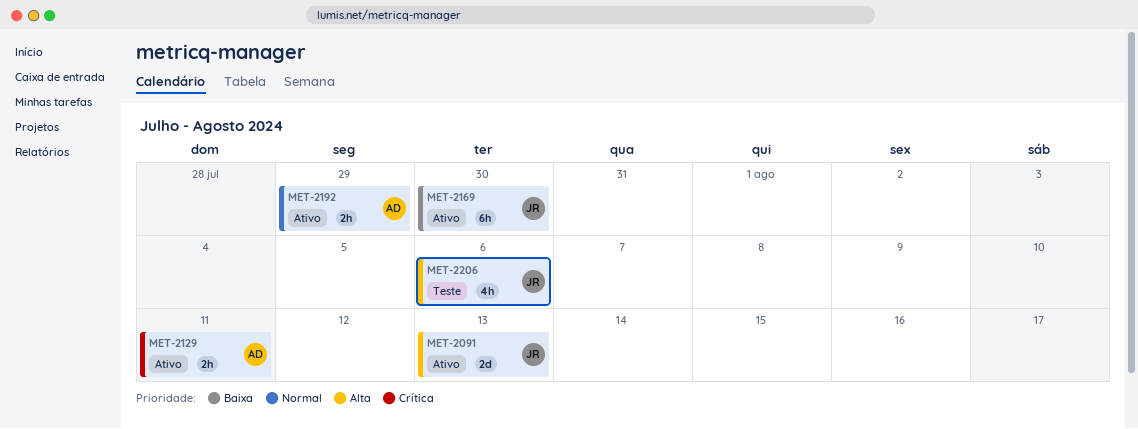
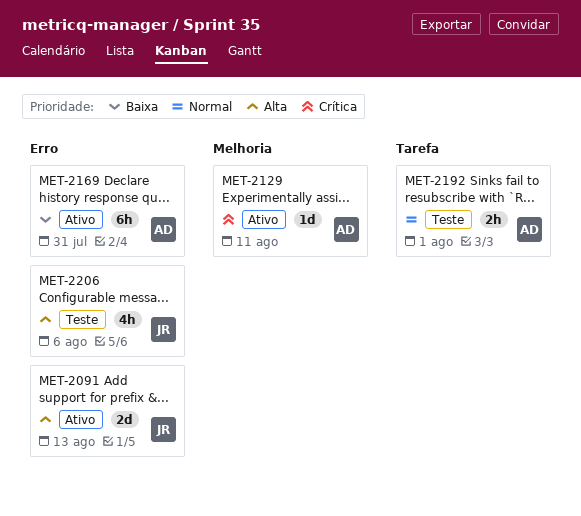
MET-2129, estimate: 2h -> 1d
MET-2169, owner: JR -> AD
MET-2169, due: Jul 30 -> Jul 31
MET-2192, status: Ativo -> Teste
MET-2192, due: Jul 29 -> Aug 1

